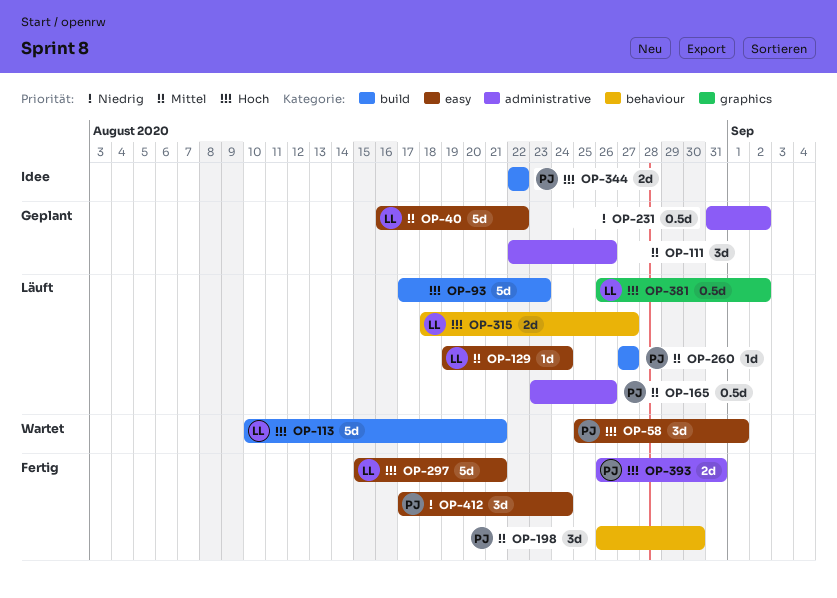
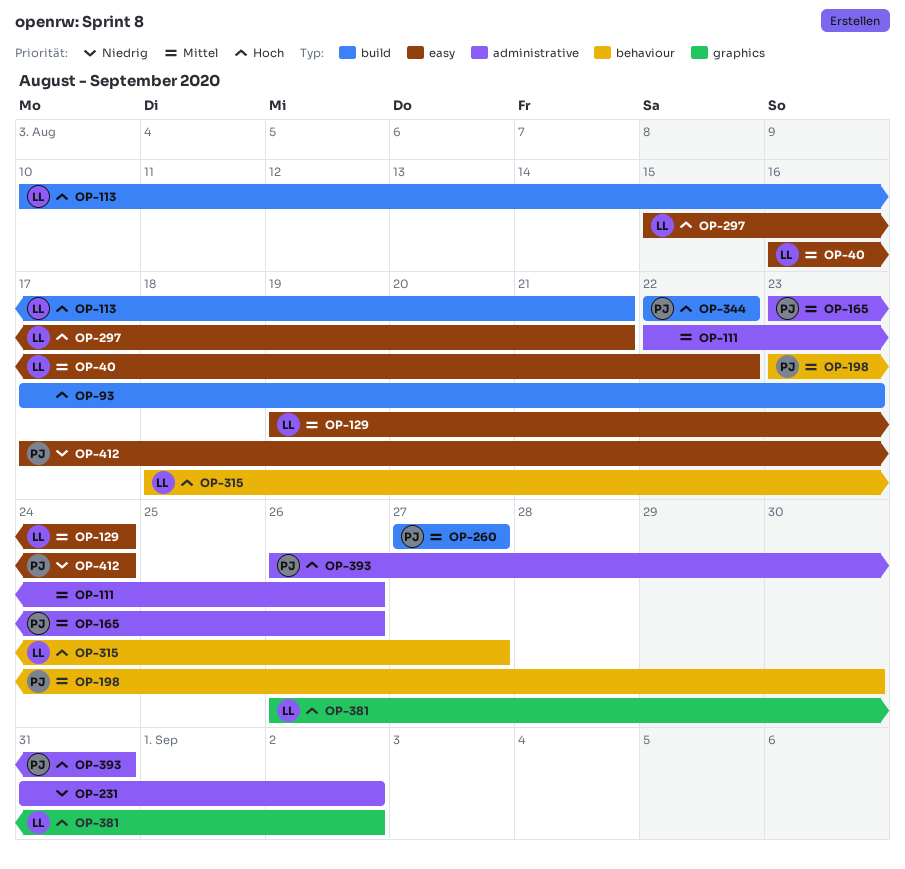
OP-58: present -> none
OP-198, start: Aug 26 -> Aug 23

